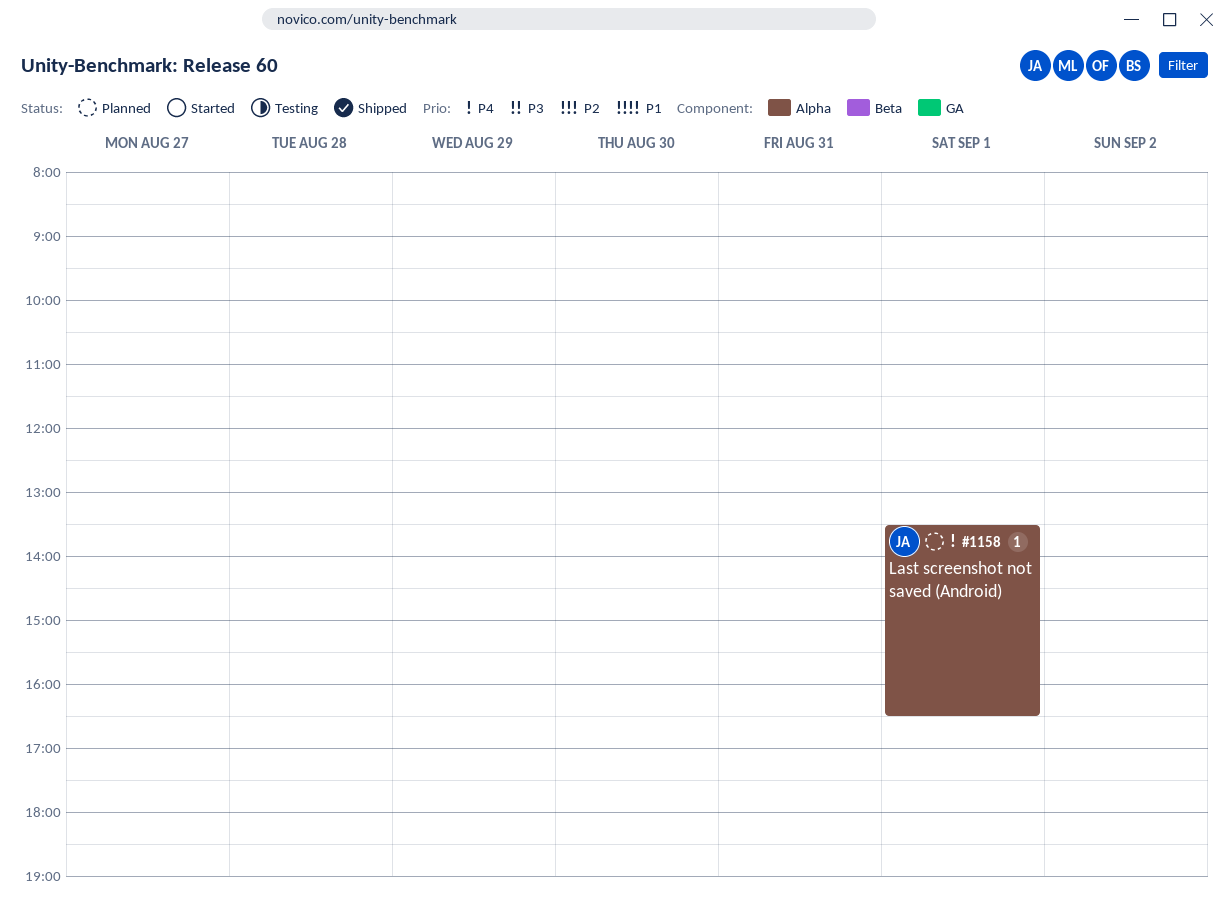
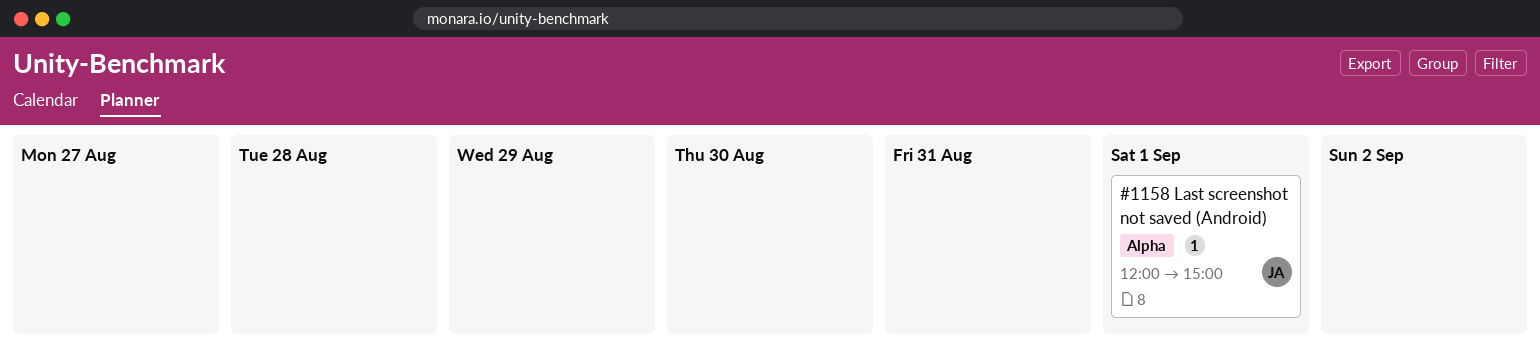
#1158, begins: 13:30 -> 12:00
#1158, ends: 16:30 -> 15:00

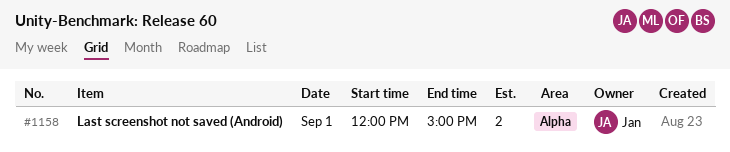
#1158, estimate: 1 -> 2

